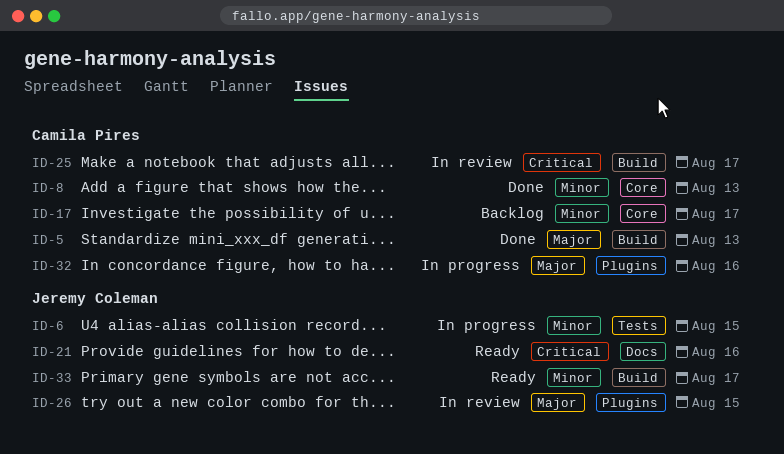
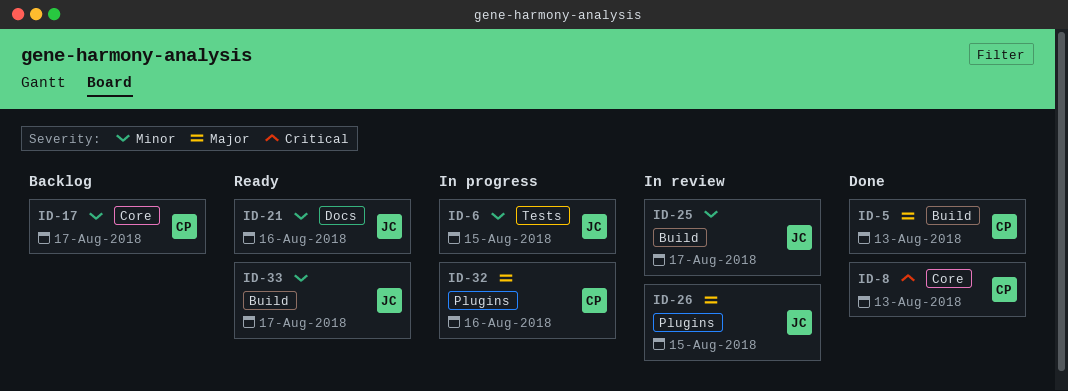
ID-8, priority: Minor -> Critical
ID-21, priority: Critical -> Minor
ID-25, owner: Camila Pires -> Jeremy Coleman
ID-25, priority: Critical -> Minor

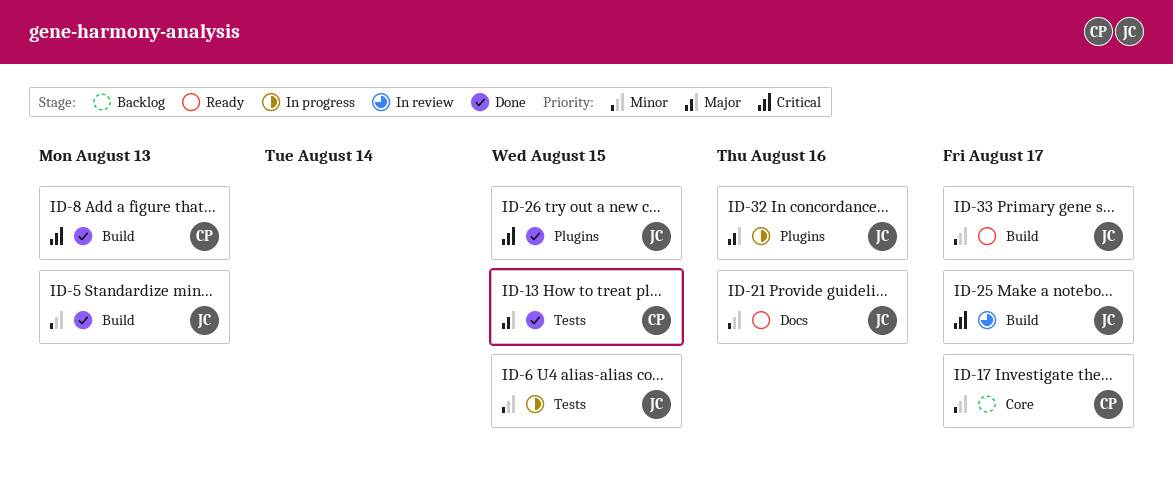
ID-5, owner: CP -> JC
ID-5, priority: Major -> Minor
ID-8, label: Core -> Build
ID-13: none -> present
ID-25, priority: Minor -> Critical
ID-26, status: In review -> Done
ID-26, priority: Major -> Critical
ID-32, owner: CP -> JC

